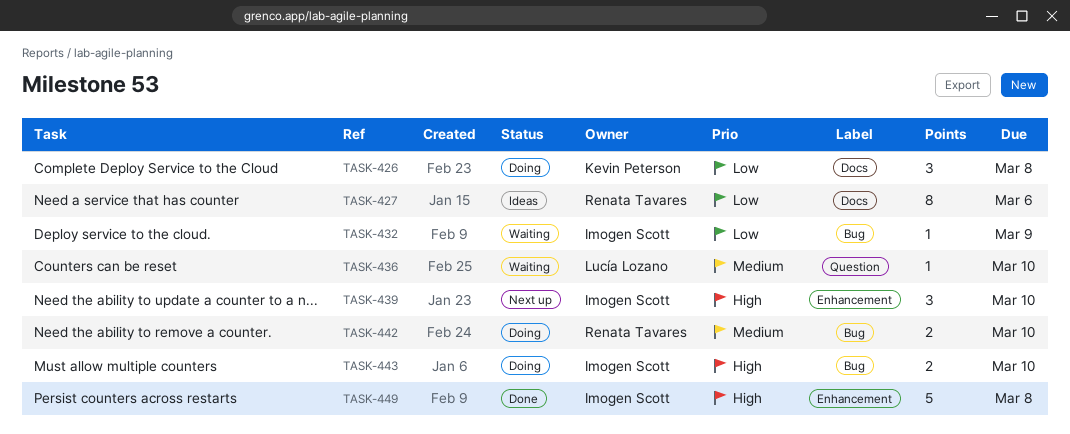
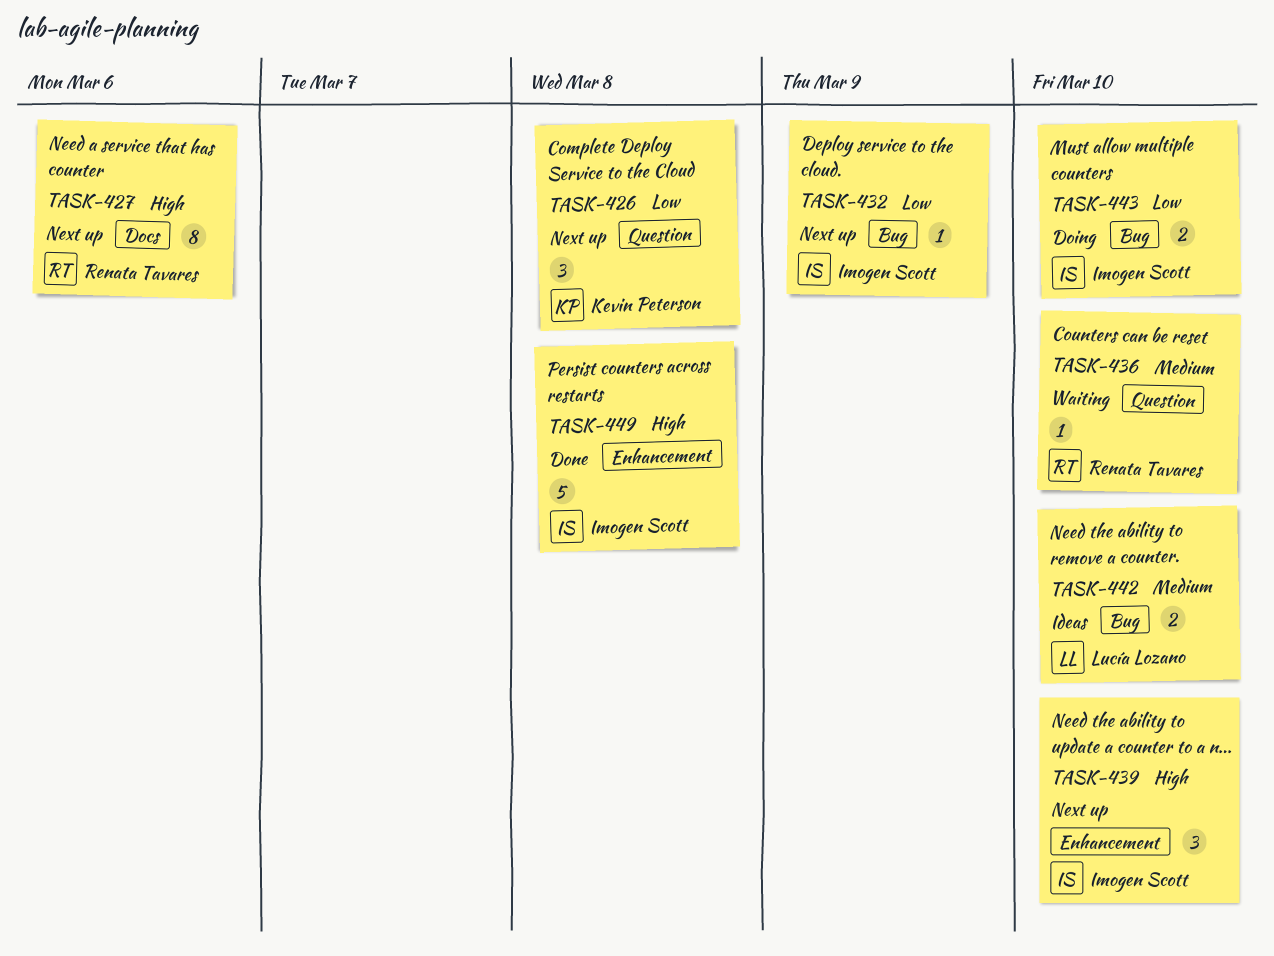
TASK-426, status: Doing -> Next up
TASK-426, label: Docs -> Question
TASK-427, status: Ideas -> Next up
TASK-427, priority: Low -> High
TASK-432, status: Waiting -> Next up
TASK-436, owner: Lucía Lozano -> Renata Tavares
TASK-442, status: Doing -> Ideas
TASK-442, owner: Renata Tavares -> Lucía Lozano
TASK-443, priority: High -> Low

